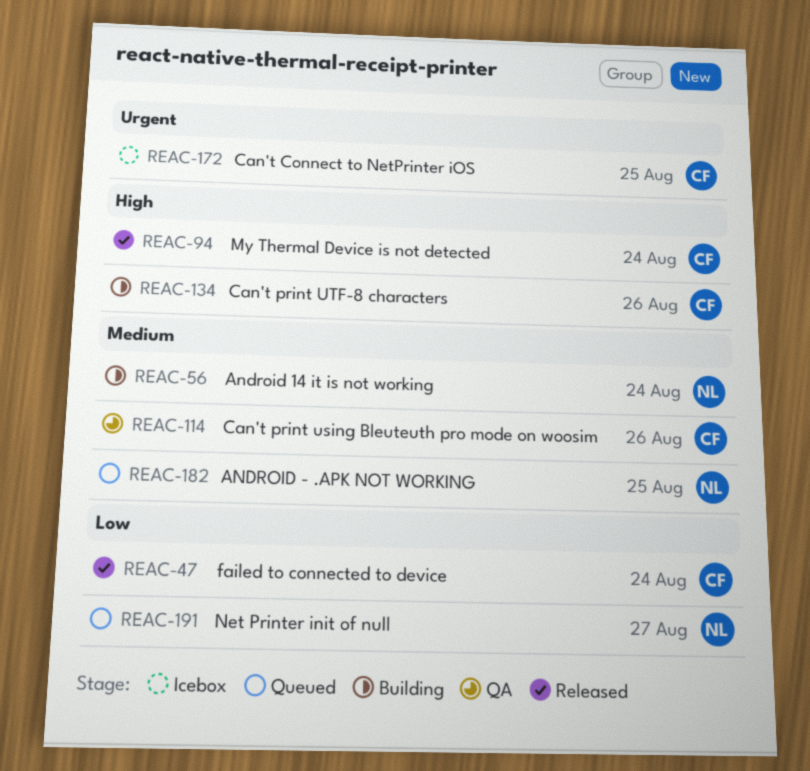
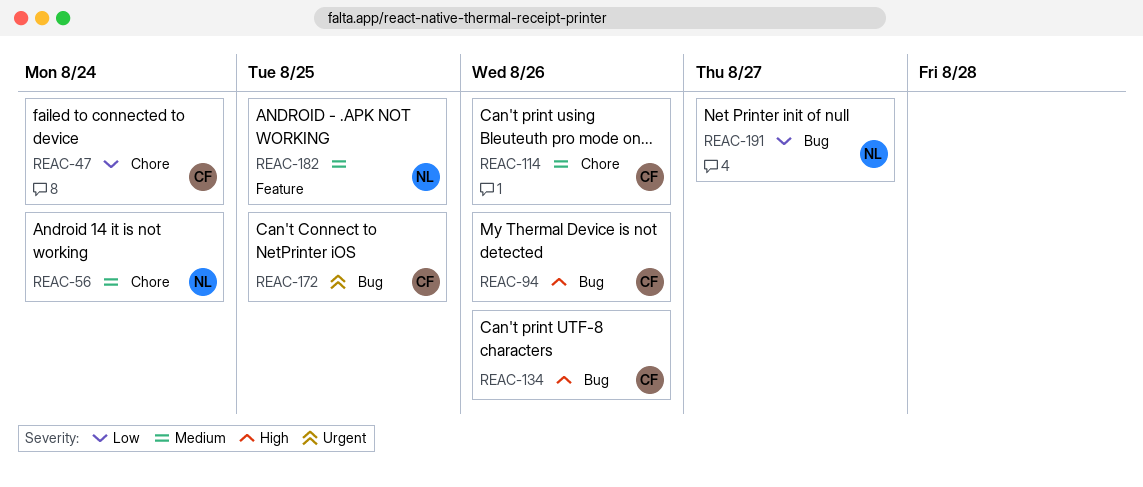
REAC-94, due: Aug 24 -> Aug 26

